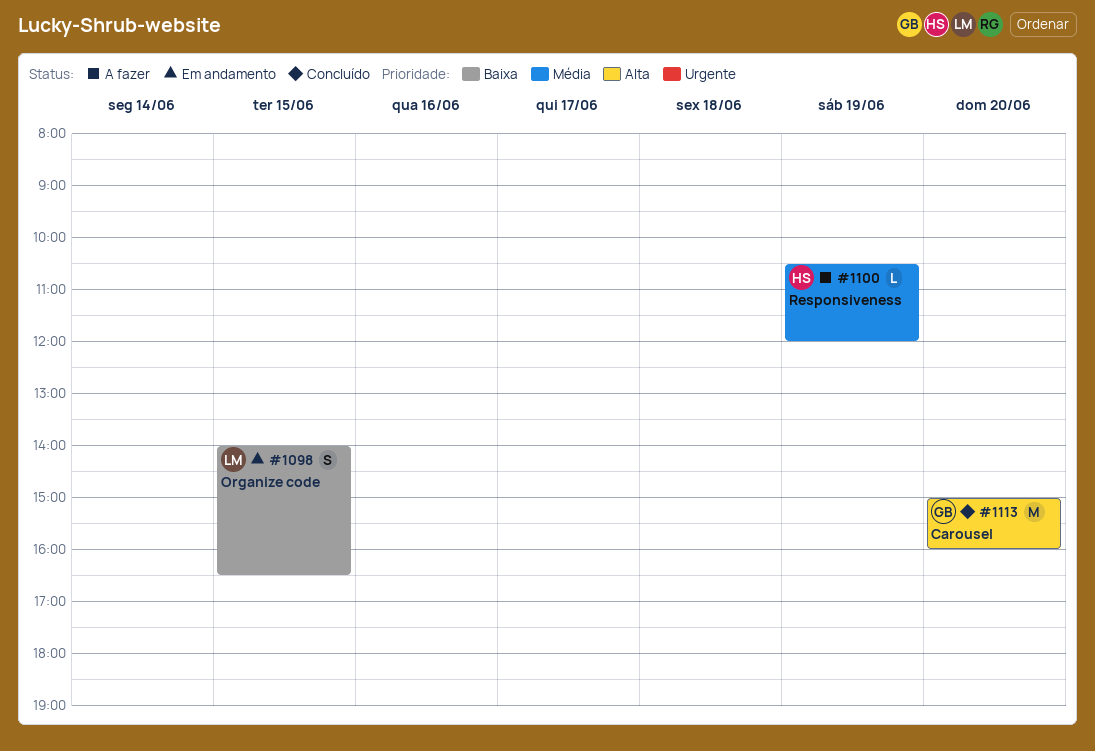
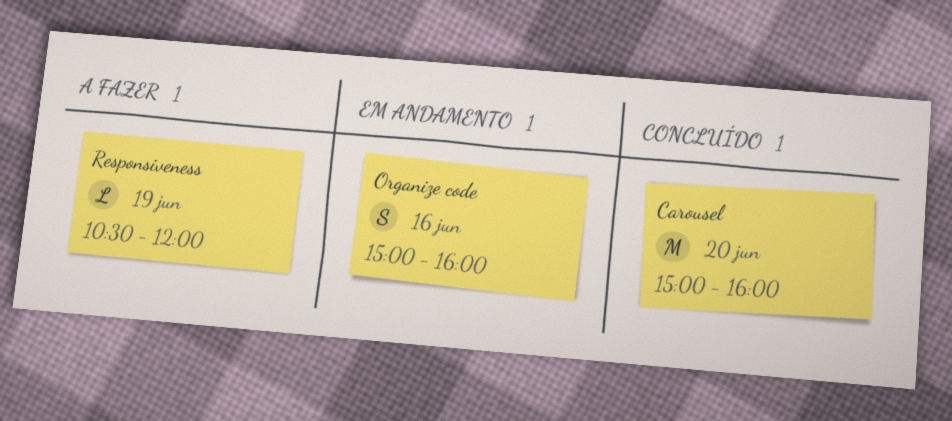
Organize code, day: Jun 15 -> Jun 16
Organize code, begins: 14:00 -> 15:00
Organize code, ends: 16:30 -> 16:00

